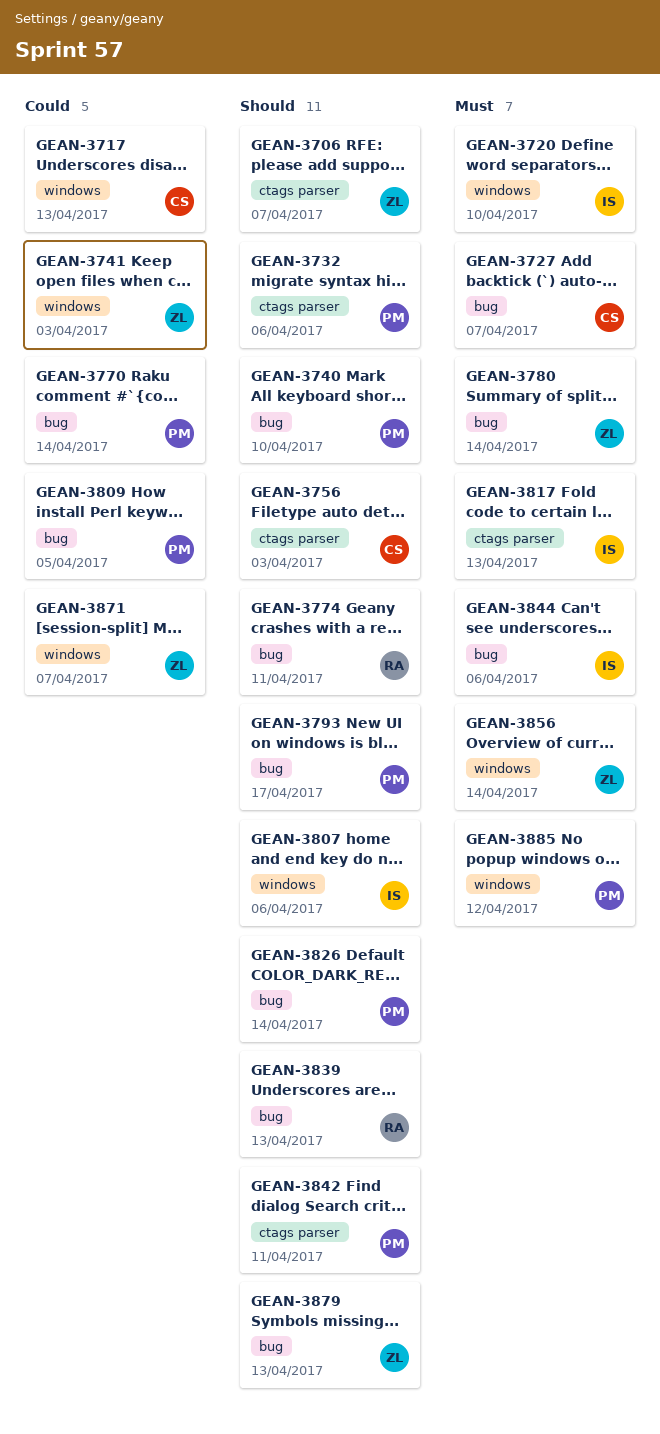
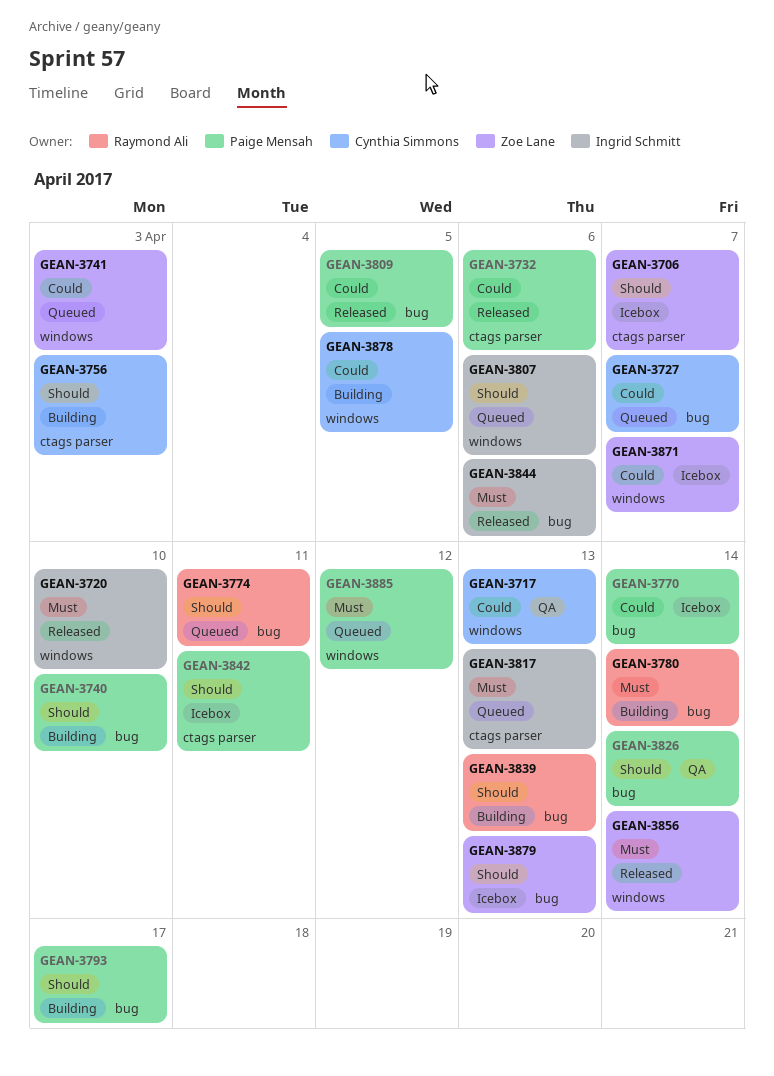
GEAN-3727, priority: Must -> Could
GEAN-3732, priority: Should -> Could
GEAN-3780, owner: Zoe Lane -> Raymond Ali
GEAN-3878: none -> present

